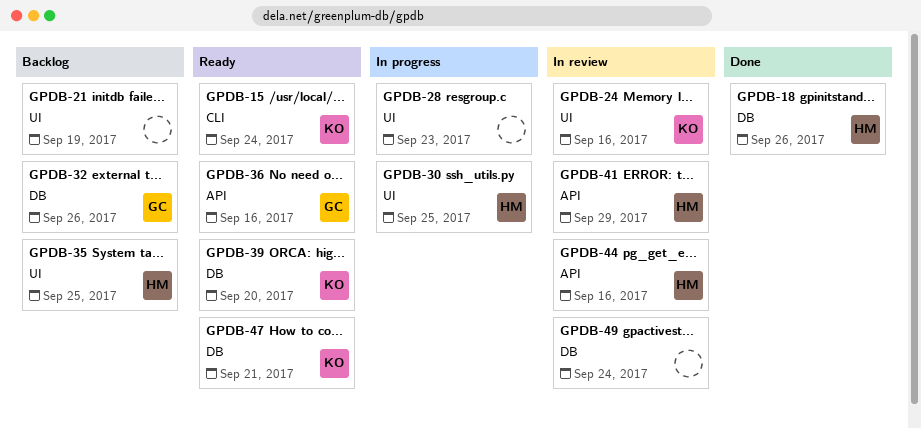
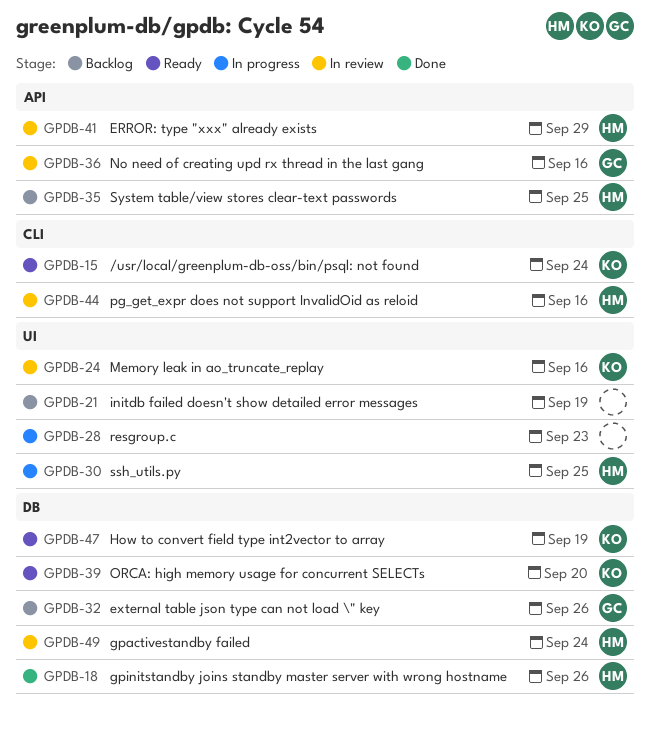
GPDB-35, label: UI -> API
GPDB-36, status: Ready -> In review
GPDB-44, label: API -> CLI
GPDB-47, due: Sep 21 -> Sep 19
GPDB-49, owner: none -> HM

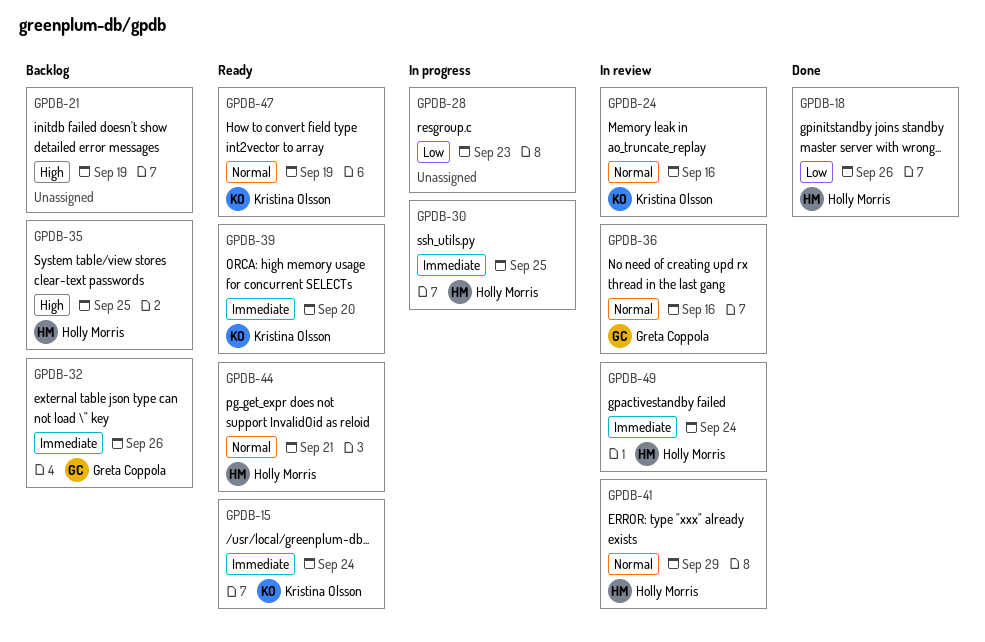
GPDB-44, status: In review -> Ready
GPDB-44, due: Sep 16 -> Sep 21

